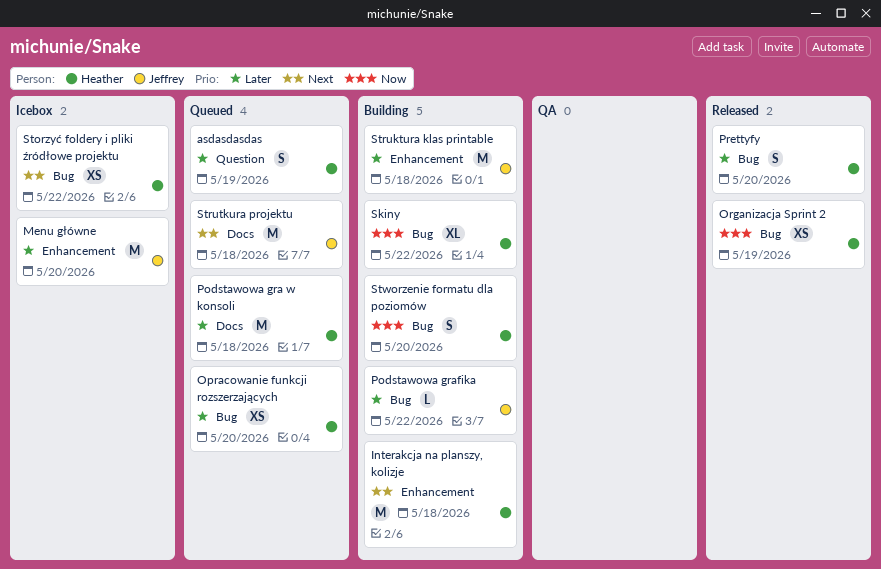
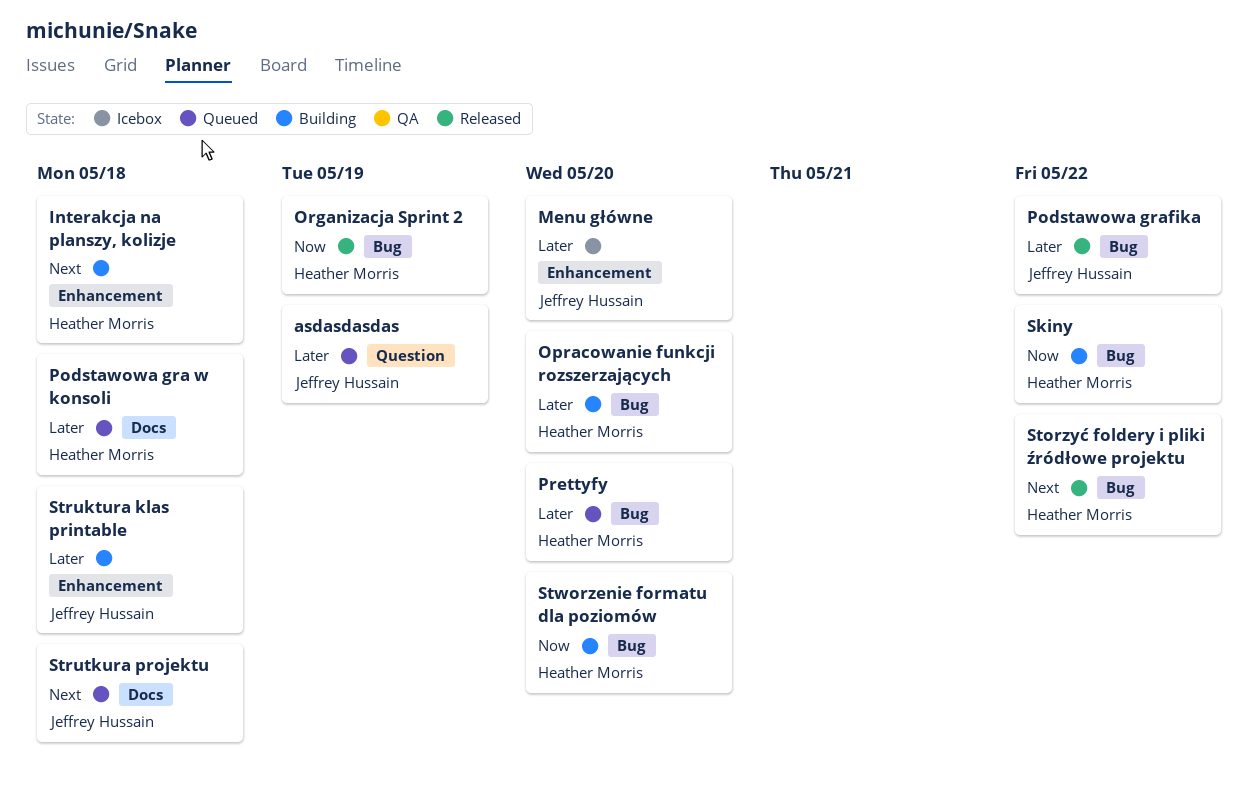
asdasdasdas, owner: Heather Morris -> Jeffrey Hussain
Opracowanie funkcji rozszerzających, status: Queued -> Building
Podstawowa grafika, status: Building -> Released
Prettyfy, status: Released -> Queued
Storzyć foldery i pliki źródłowe projektu, status: Icebox -> Released

